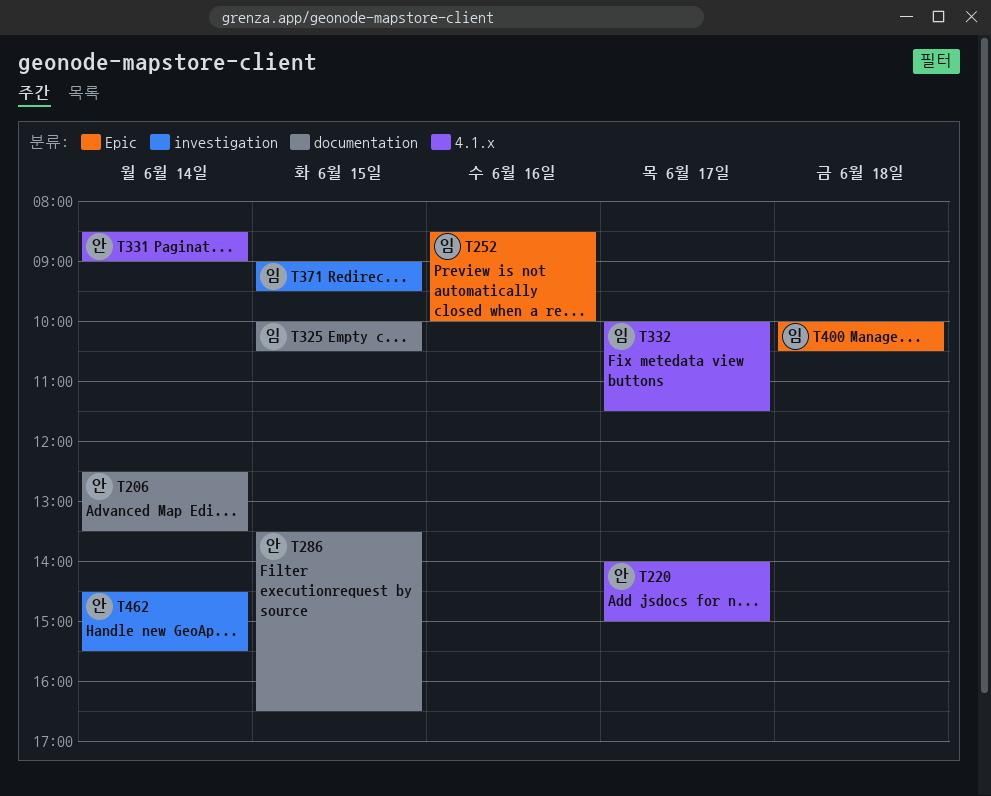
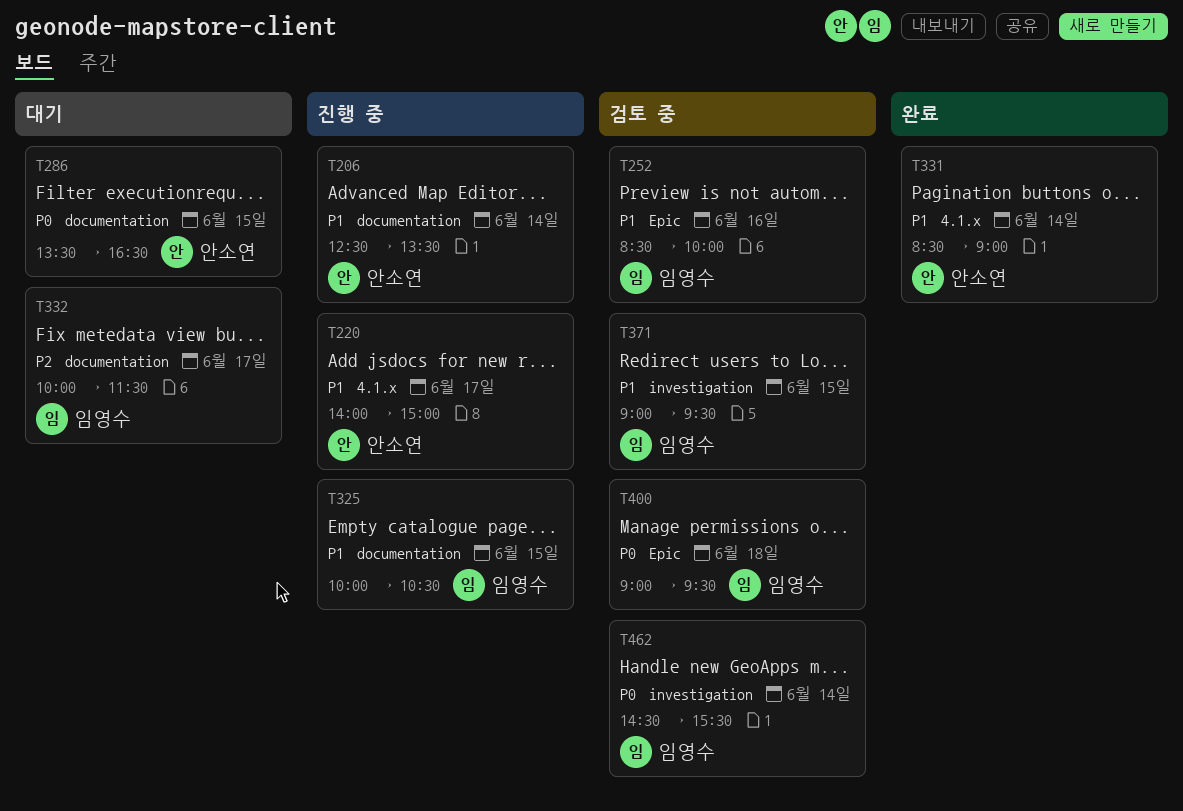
T332, label: 4.1.x -> documentation
T400, begins: 10:00 -> 09:00
T400, ends: 10:30 -> 09:30
T462, owner: 안소연 -> 임영수

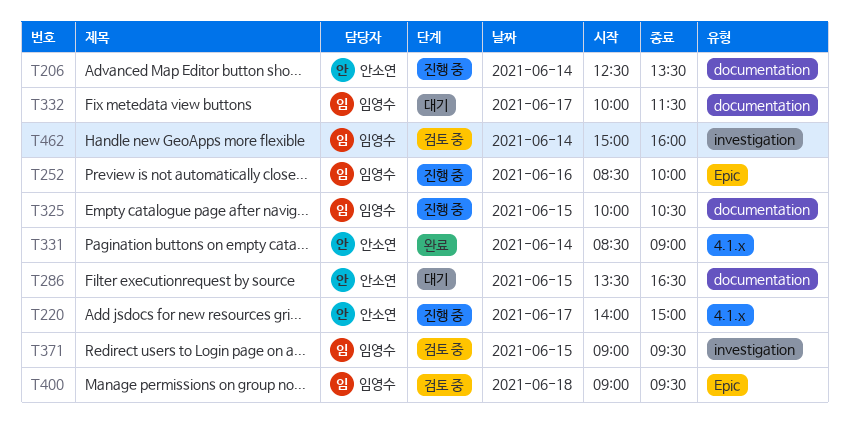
T252, status: 검토 중 -> 진행 중
T462, begins: 14:30 -> 15:00
T462, ends: 15:30 -> 16:00

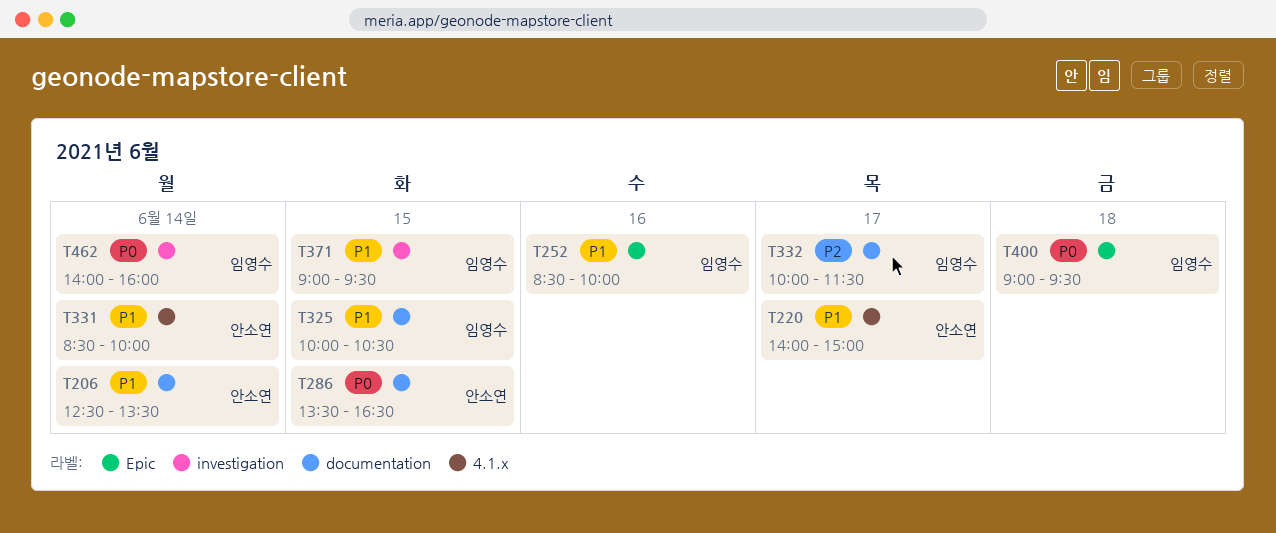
T331, ends: 09:00 -> 10:00
T462, begins: 15:00 -> 14:00

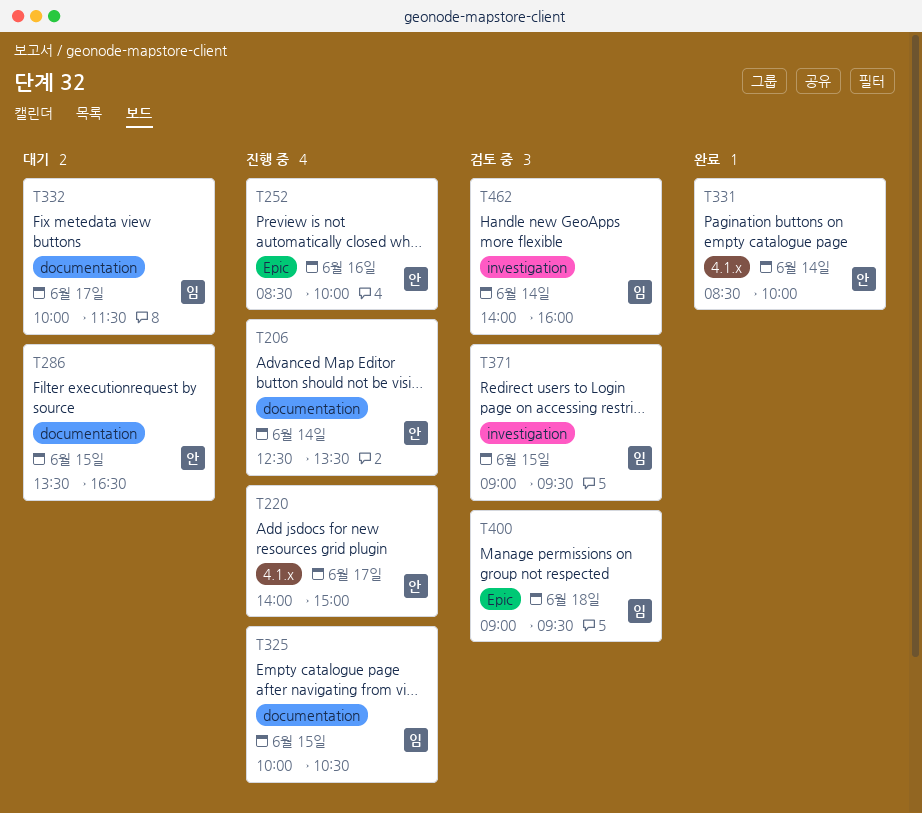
T252, owner: 임영수 -> 안소연

